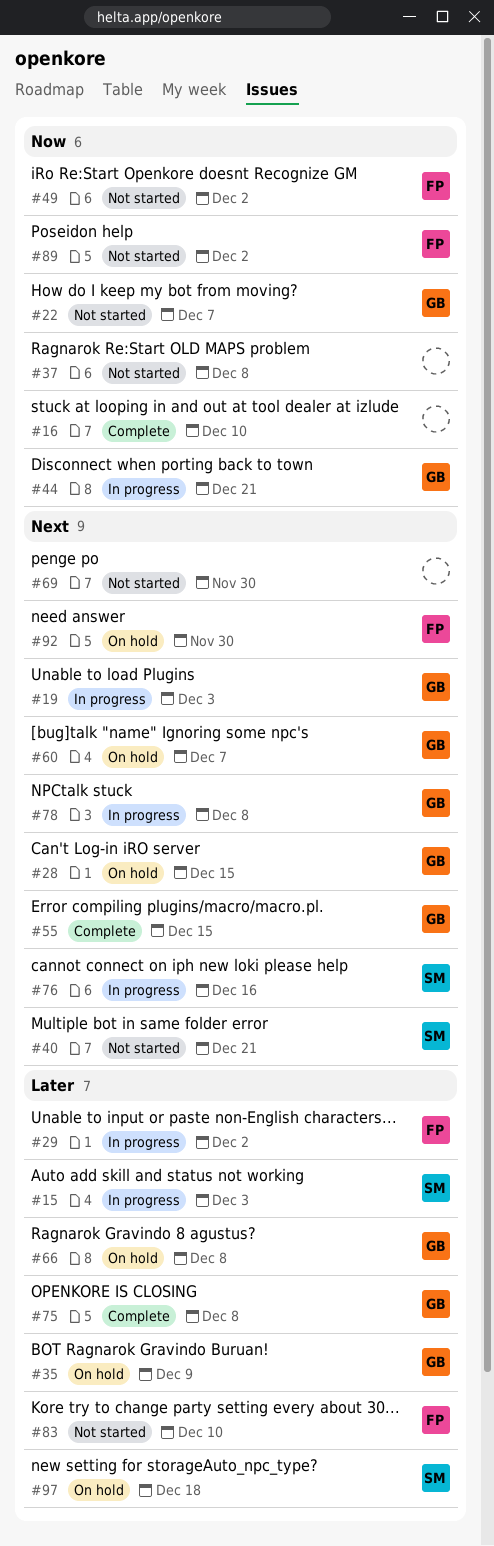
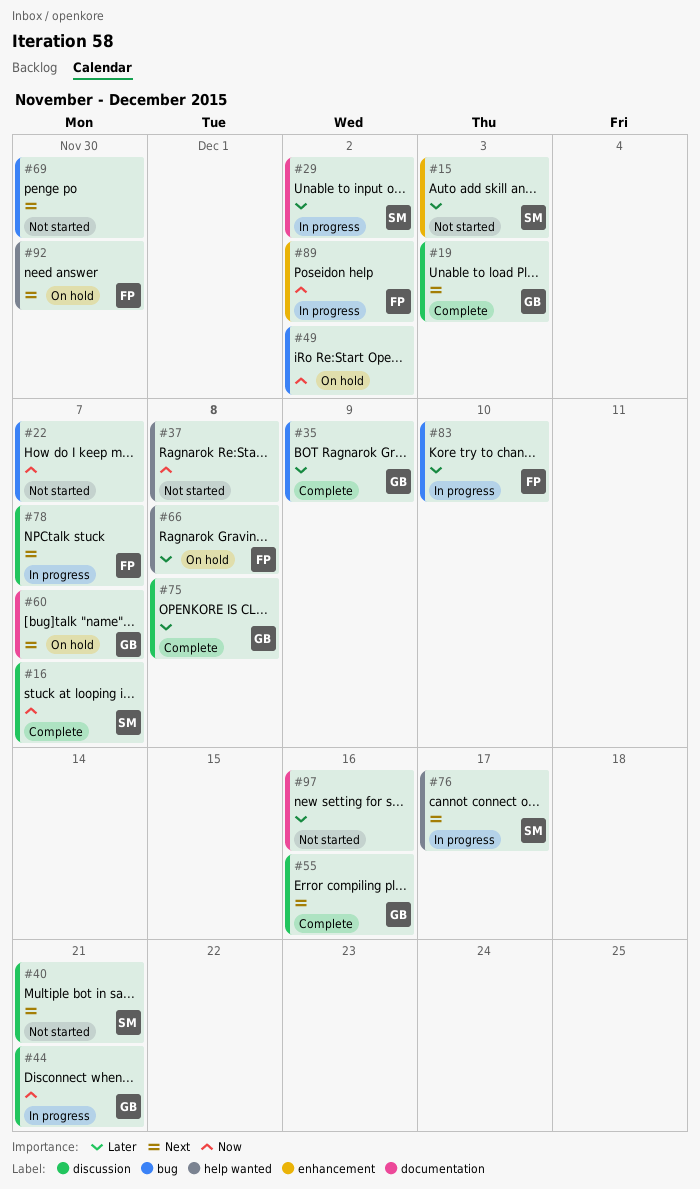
#15, status: In progress -> Not started
#16, owner: none -> SM
#16, due: Dec 10 -> Dec 7
#19, status: In progress -> Complete
#22, owner: GB -> none
#28: present -> none
#29, owner: FP -> SM
#35, status: On hold -> Complete
#49, status: Not started -> On hold
#49, owner: FP -> none
#55, due: Dec 15 -> Dec 16
#66, owner: GB -> FP
#76, due: Dec 16 -> Dec 17
#78, owner: GB -> FP
#78, due: Dec 8 -> Dec 7
#83, status: Not started -> In progress
#89, status: Not started -> In progress
#97, status: On hold -> Not started
#97, owner: SM -> none
#97, due: Dec 18 -> Dec 16

